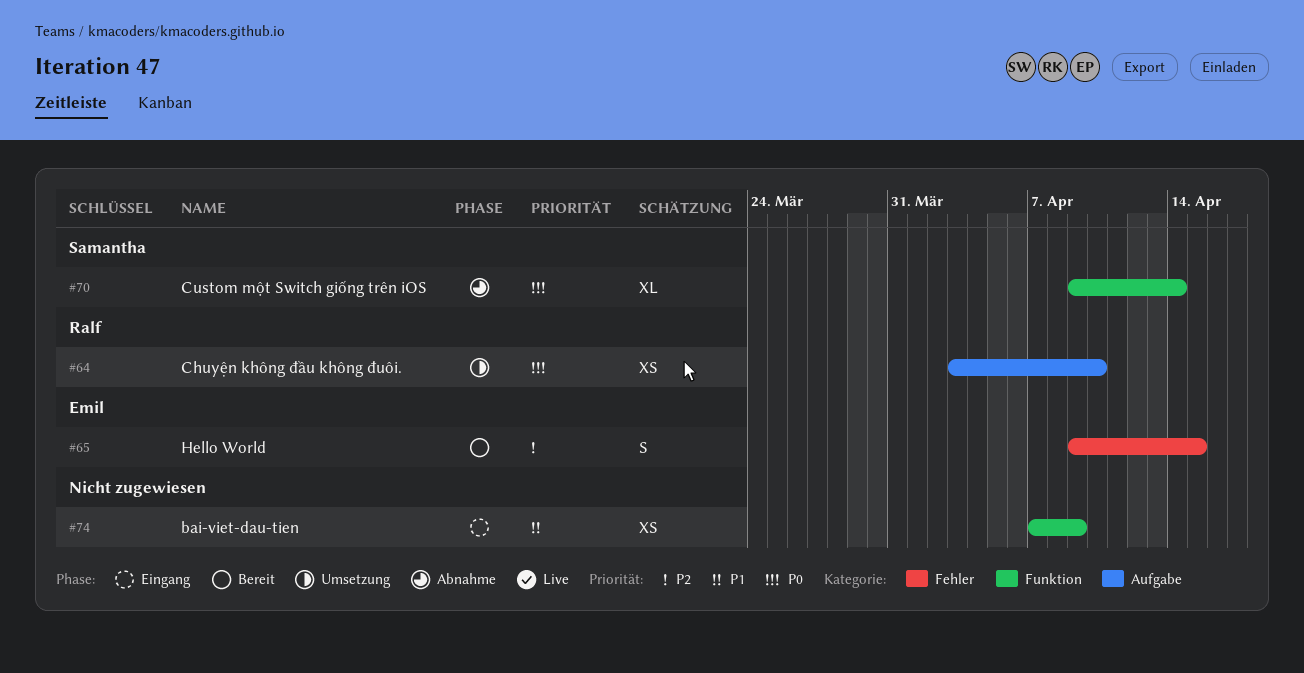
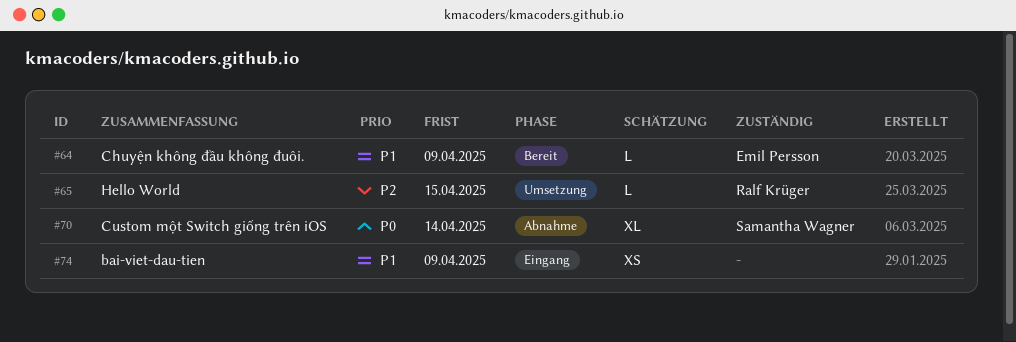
#64, status: Umsetzung -> Bereit
#64, owner: Ralf Krüger -> Emil Persson
#64, priority: P0 -> P1
#64, estimate: XS -> L
#64, due: Apr 10 -> Apr 9
#65, status: Bereit -> Umsetzung
#65, owner: Emil Persson -> Ralf Krüger
#65, estimate: S -> L

